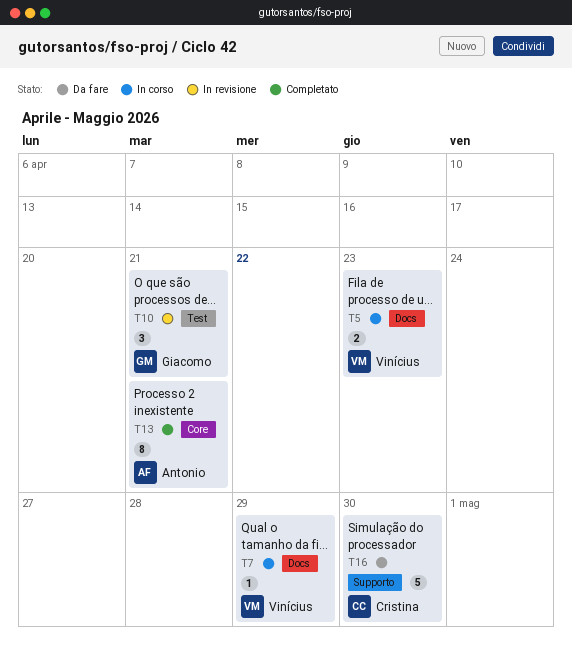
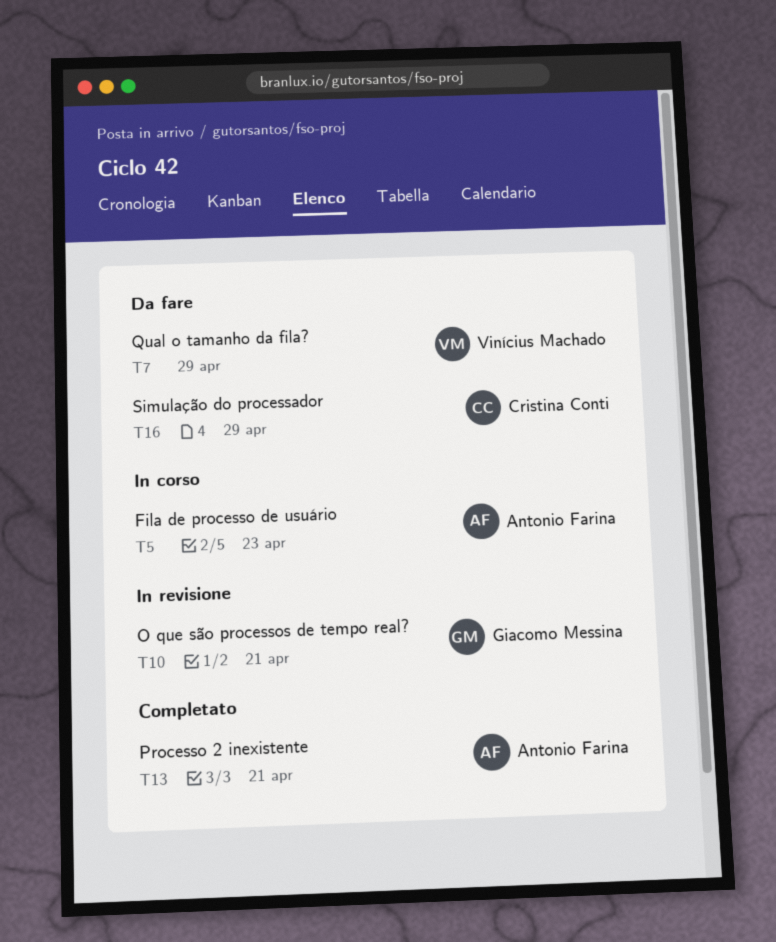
T5, owner: Vinícius Machado -> Antonio Farina
T7, status: In corso -> Da fare
T16, due: Apr 30 -> Apr 29

